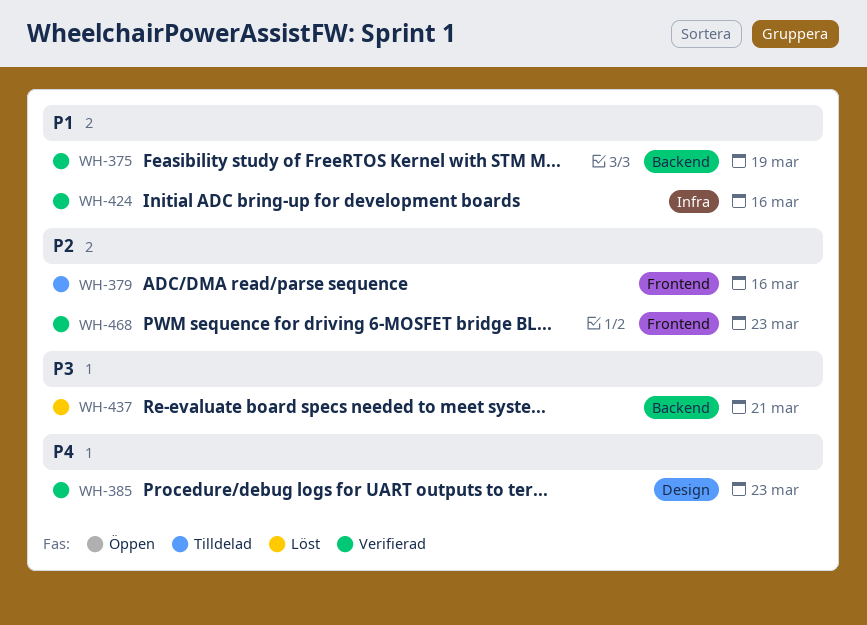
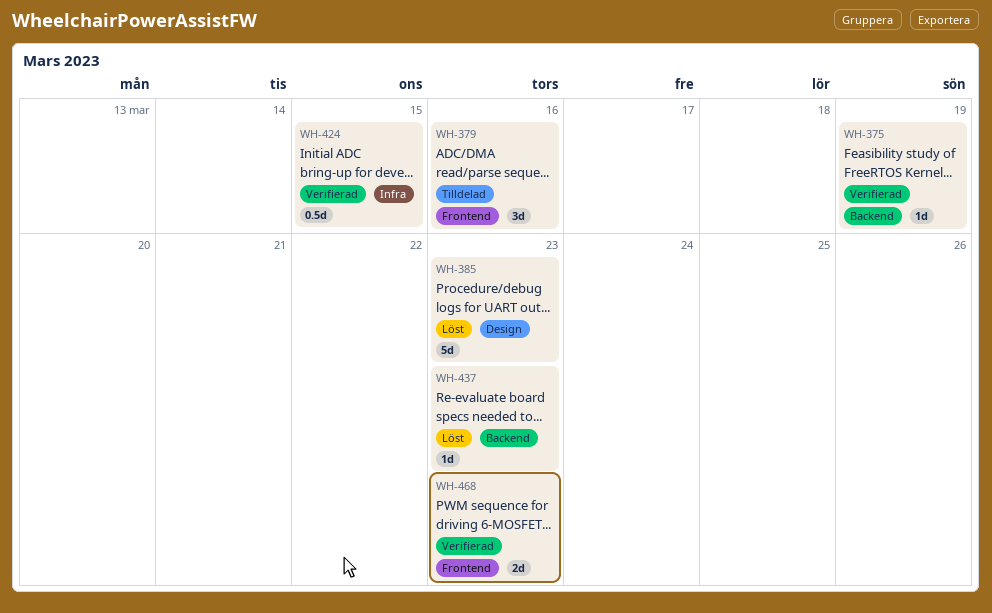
WH-385, status: Verifierad -> Löst
WH-424, due: Mar 16 -> Mar 15
WH-437, due: Mar 21 -> Mar 23

